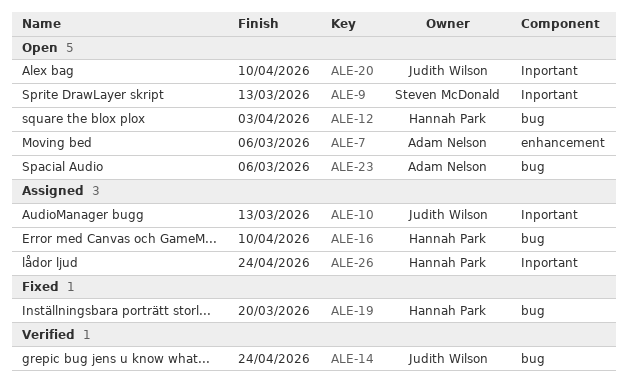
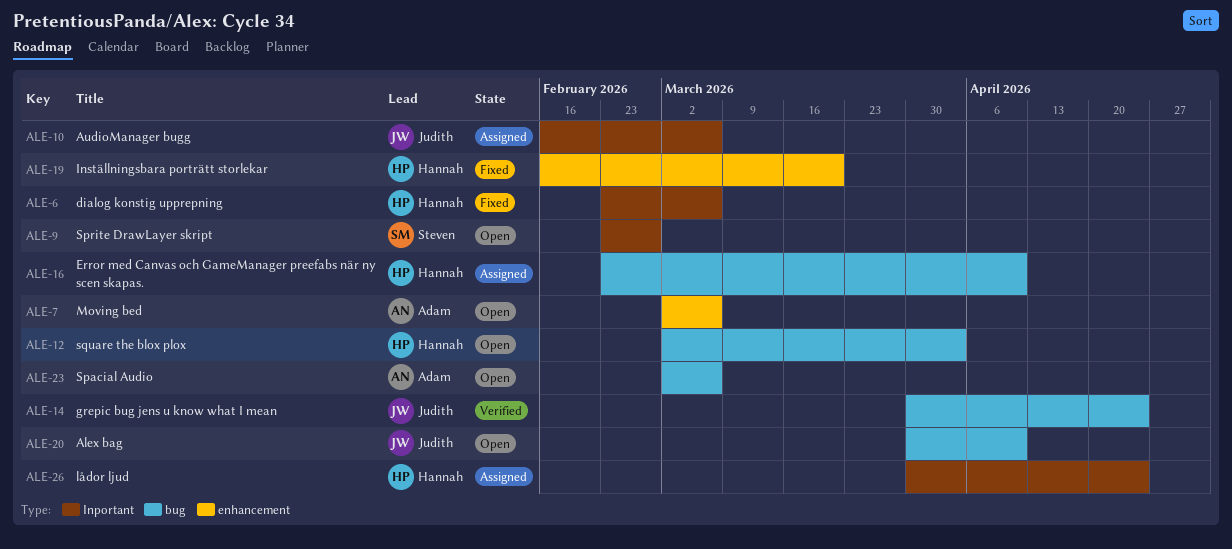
ALE-6: none -> present
ALE-9, due: Mar 13 -> Feb 27
ALE-10, due: Mar 13 -> Mar 6
ALE-19, label: bug -> enhancement
ALE-20, label: Inportant -> bug

